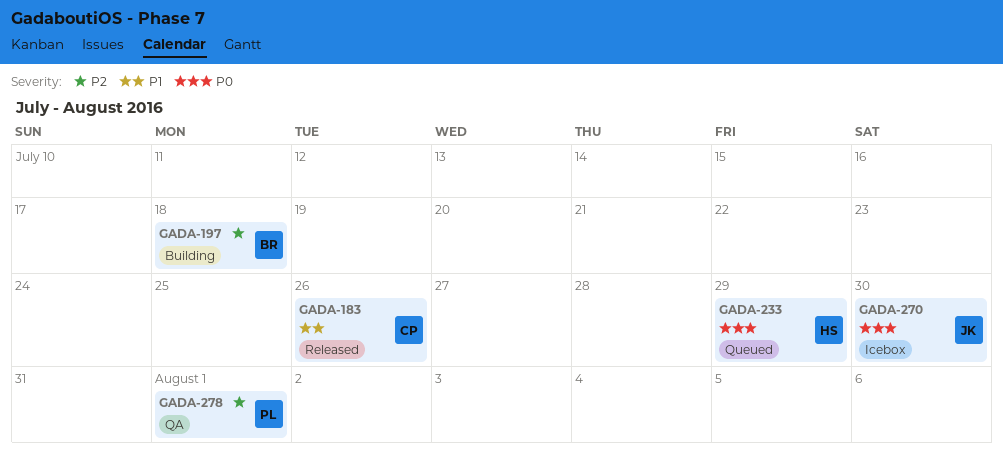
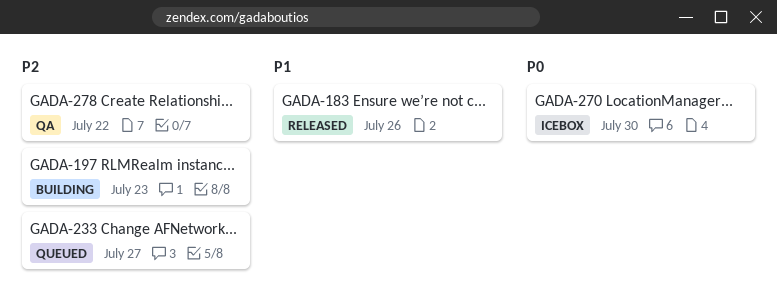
GADA-197, due: Jul 18 -> Jul 23
GADA-233, priority: P0 -> P2
GADA-233, due: Jul 29 -> Jul 27
GADA-278, due: Aug 1 -> Jul 22

